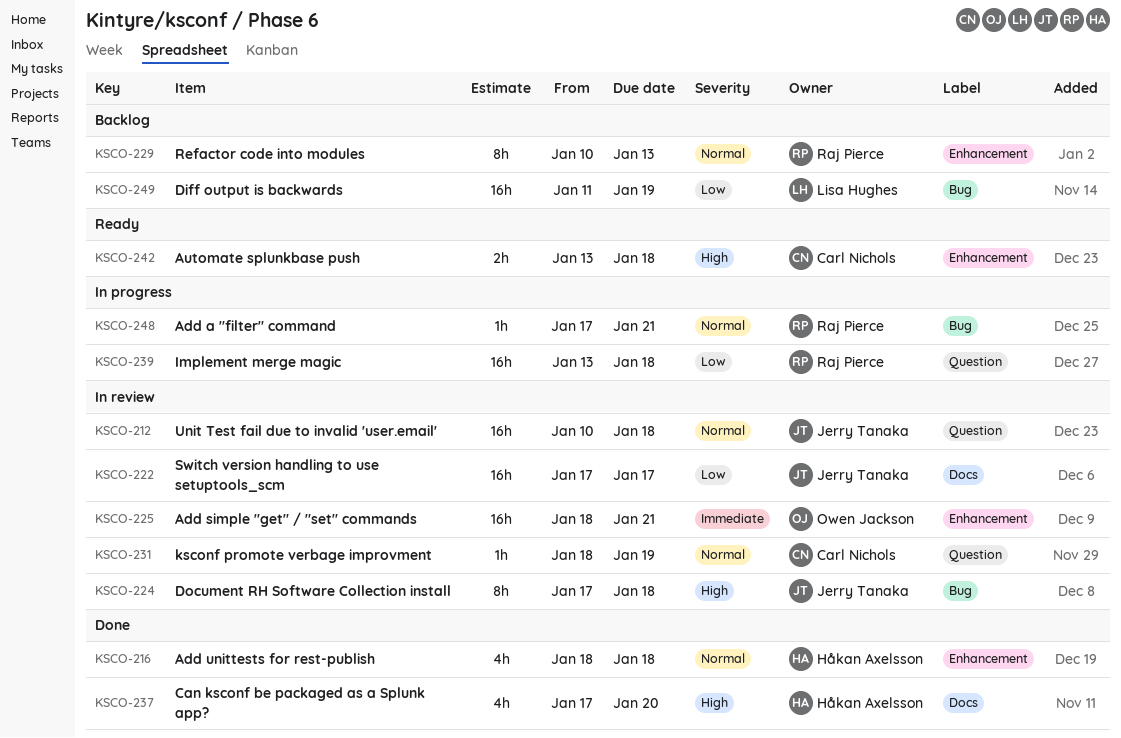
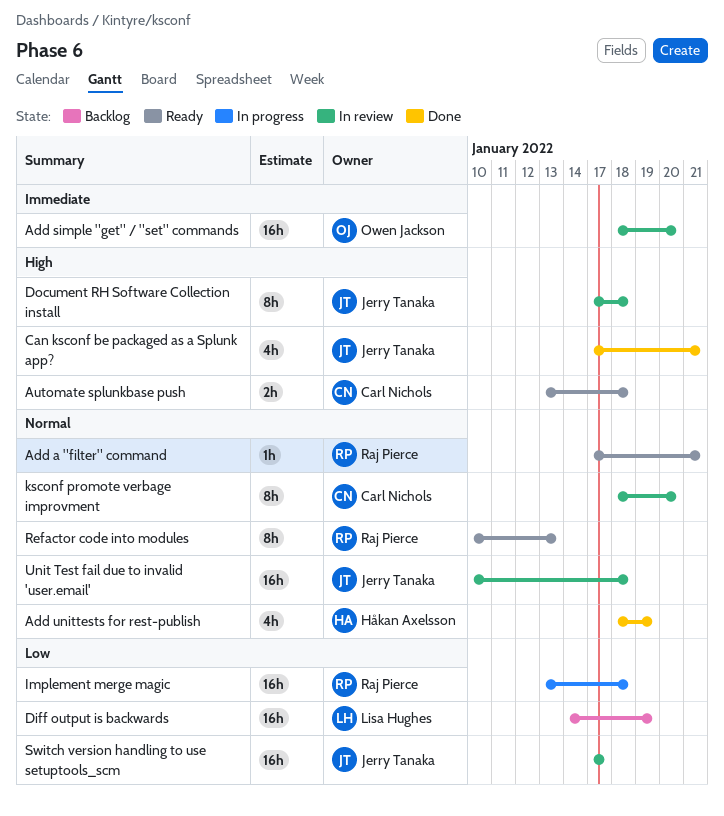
Add a "filter" command, status: In progress -> Ready
Add simple "get" / "set" commands, due: Jan 21 -> Jan 20
Add unittests for rest-publish, due: Jan 18 -> Jan 19
Can ksconf be packaged as a Splunk app?, owner: Håkan Axelsson -> Jerry Tanaka
Can ksconf be packaged as a Splunk app?, due: Jan 20 -> Jan 21
Diff output is backwards, start: Jan 11 -> Jan 14
ksconf promote verbage improvment, estimate: 1h -> 8h
ksconf promote verbage improvment, due: Jan 19 -> Jan 20
Refactor code into modules, status: Backlog -> Ready

